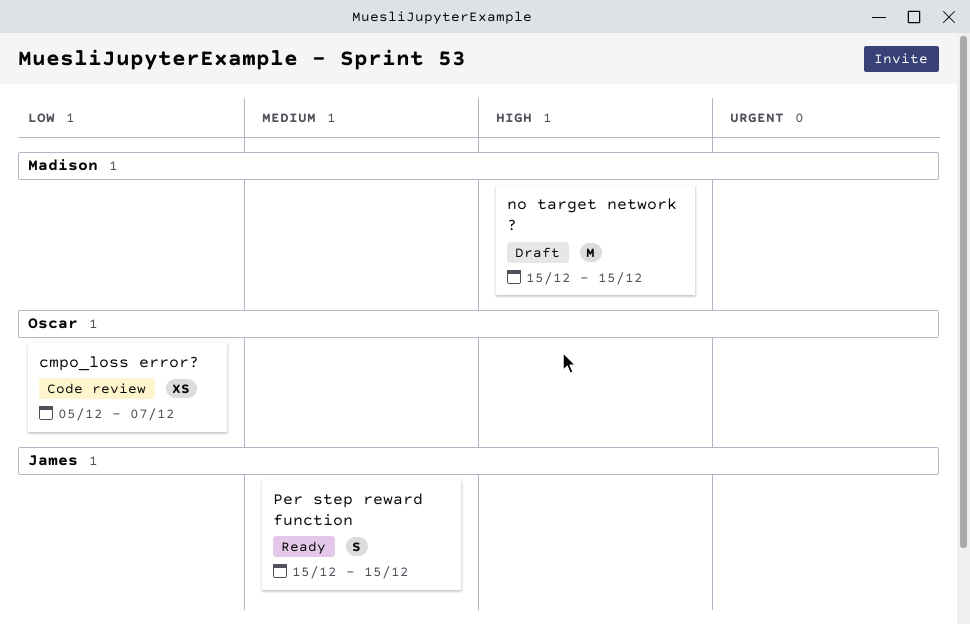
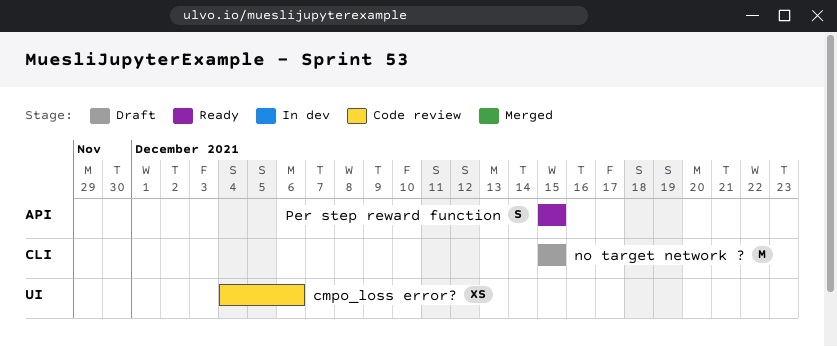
cmpo_loss error?, start: Dec 5 -> Dec 4
cmpo_loss error?, due: Dec 7 -> Dec 6

